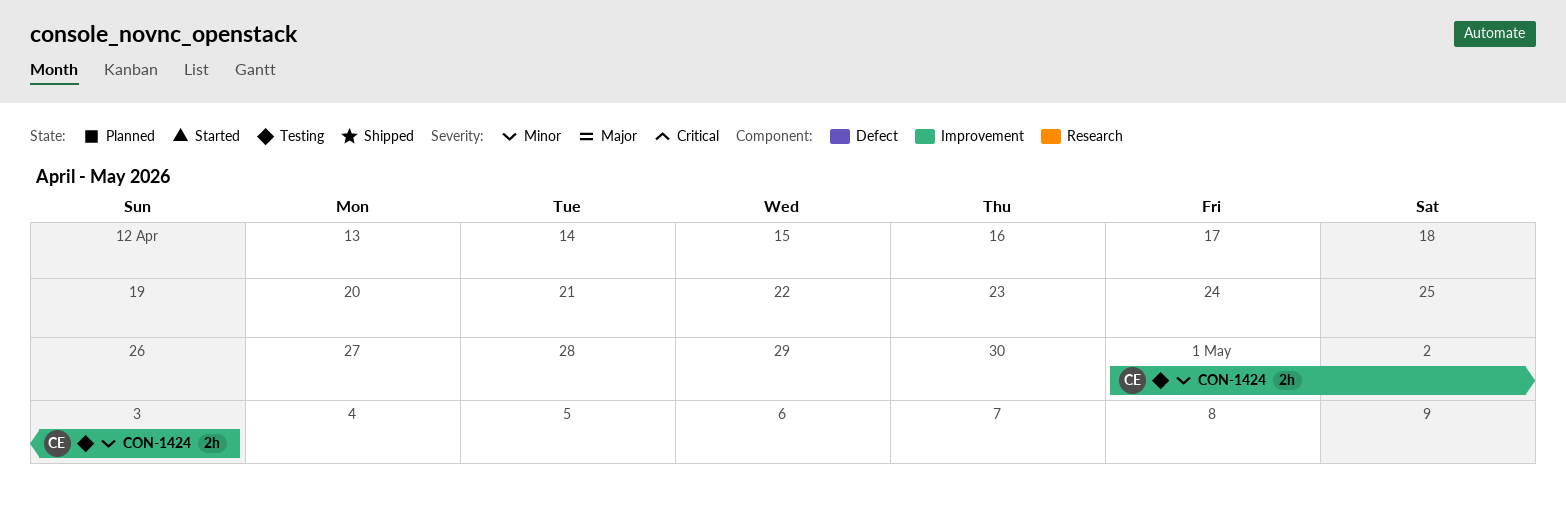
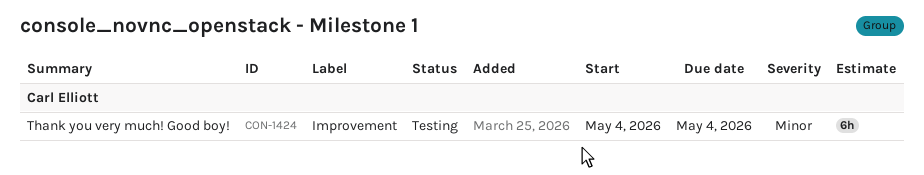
CON-1424, estimate: 2h -> 6h
CON-1424, start: May 1 -> May 4
CON-1424, due: May 3 -> May 4

